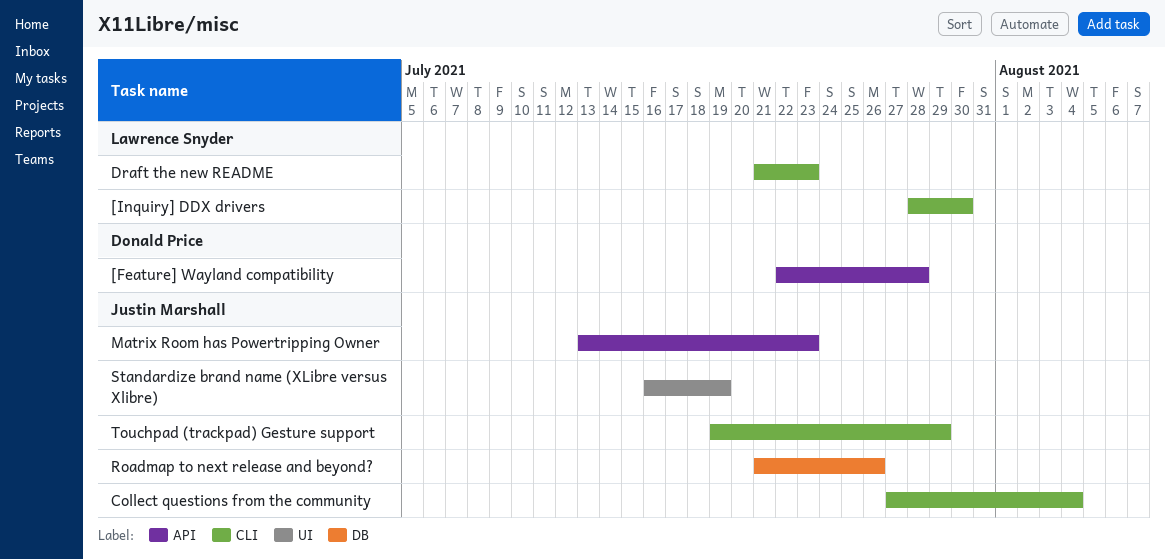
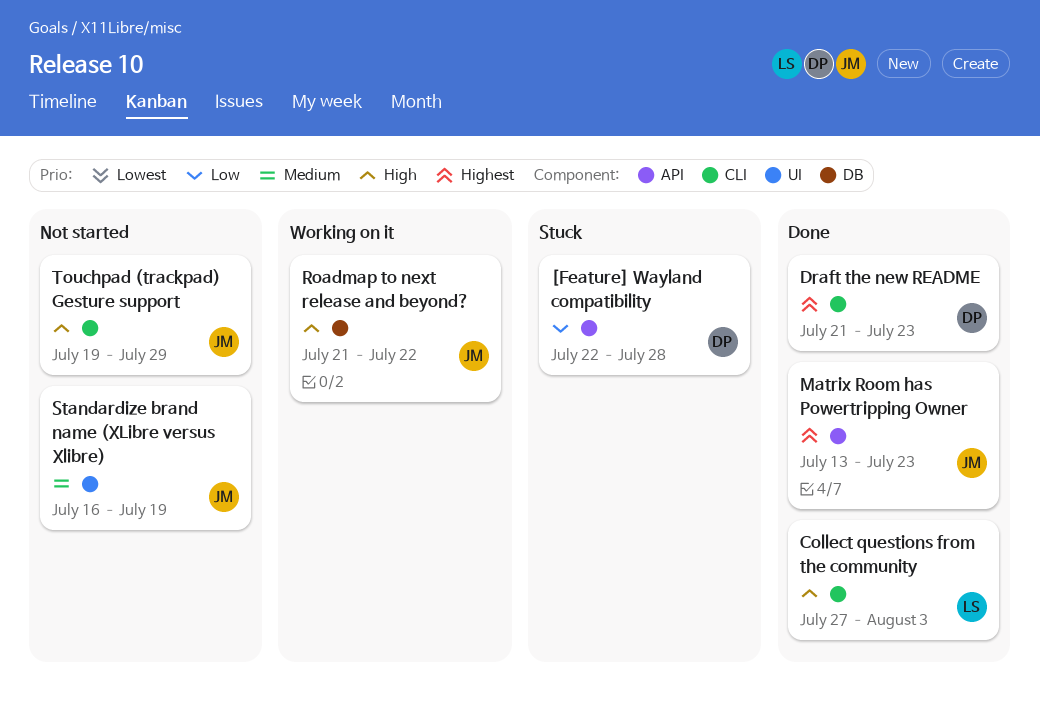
[Inquiry] DDX drivers: present -> none
Collect questions from the community, owner: Justin Marshall -> Lawrence Snyder
Collect questions from the community, due: Aug 4 -> Aug 3
Draft the new README, owner: Lawrence Snyder -> Donald Price
Roadmap to next release and beyond?, due: Jul 26 -> Jul 22

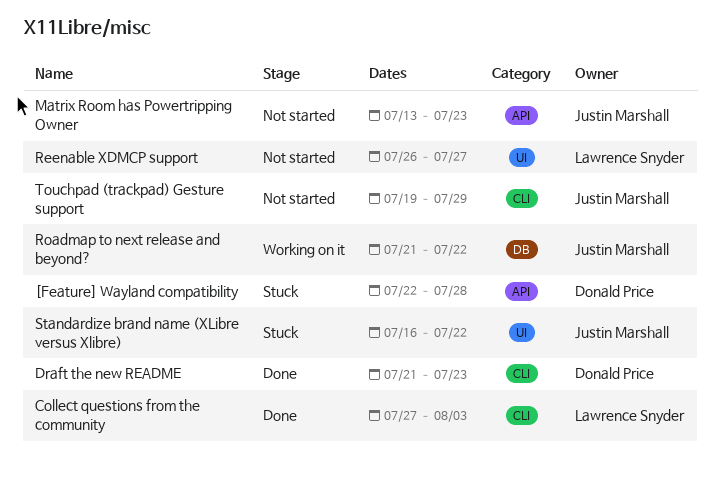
Matrix Room has Powertripping Owner, status: Done -> Not started
Reenable XDMCP support: none -> present
Standardize brand name (XLibre versus Xlibre), status: Not started -> Stuck
Standardize brand name (XLibre versus Xlibre), due: Jul 19 -> Jul 22

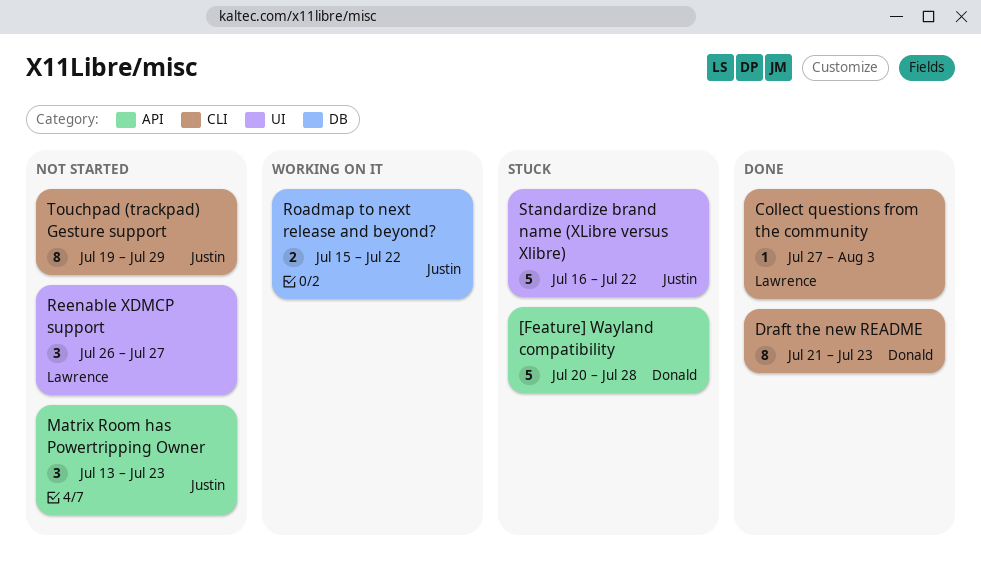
[Feature] Wayland compatibility, start: Jul 22 -> Jul 20
Roadmap to next release and beyond?, start: Jul 21 -> Jul 15

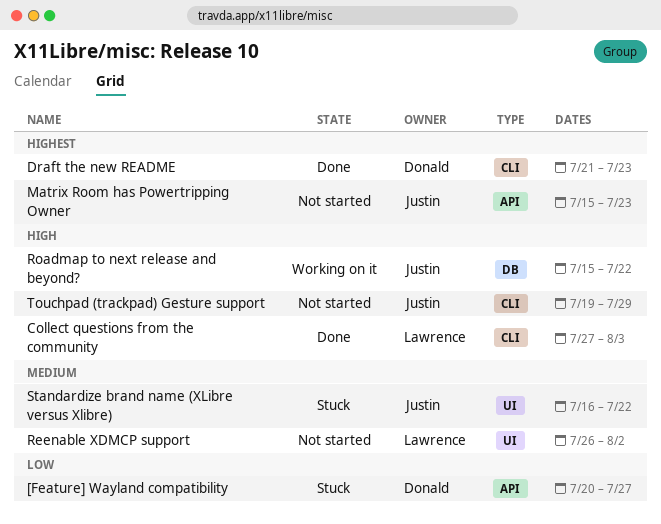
[Feature] Wayland compatibility, due: Jul 28 -> Jul 27
Matrix Room has Powertripping Owner, start: Jul 13 -> Jul 15
Reenable XDMCP support, due: Jul 27 -> Aug 2

